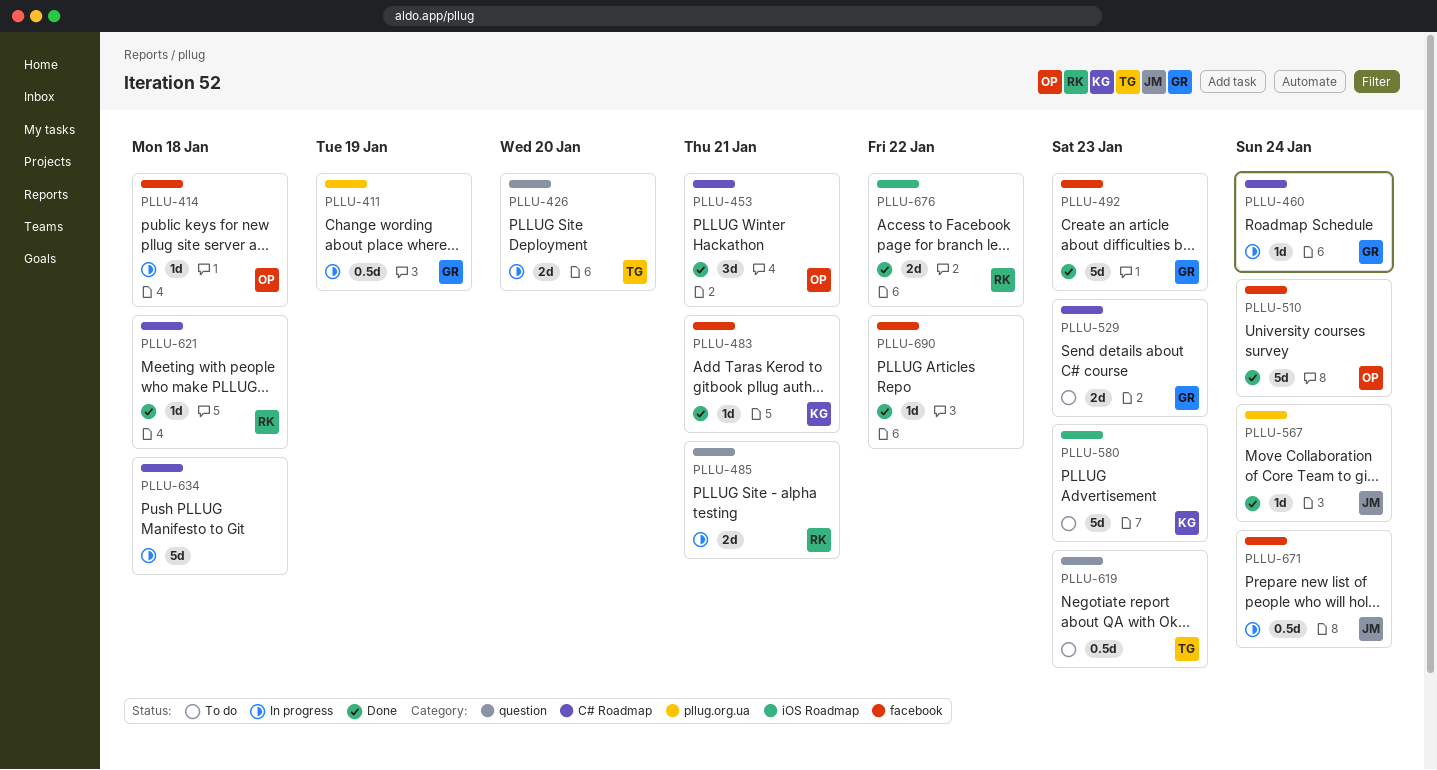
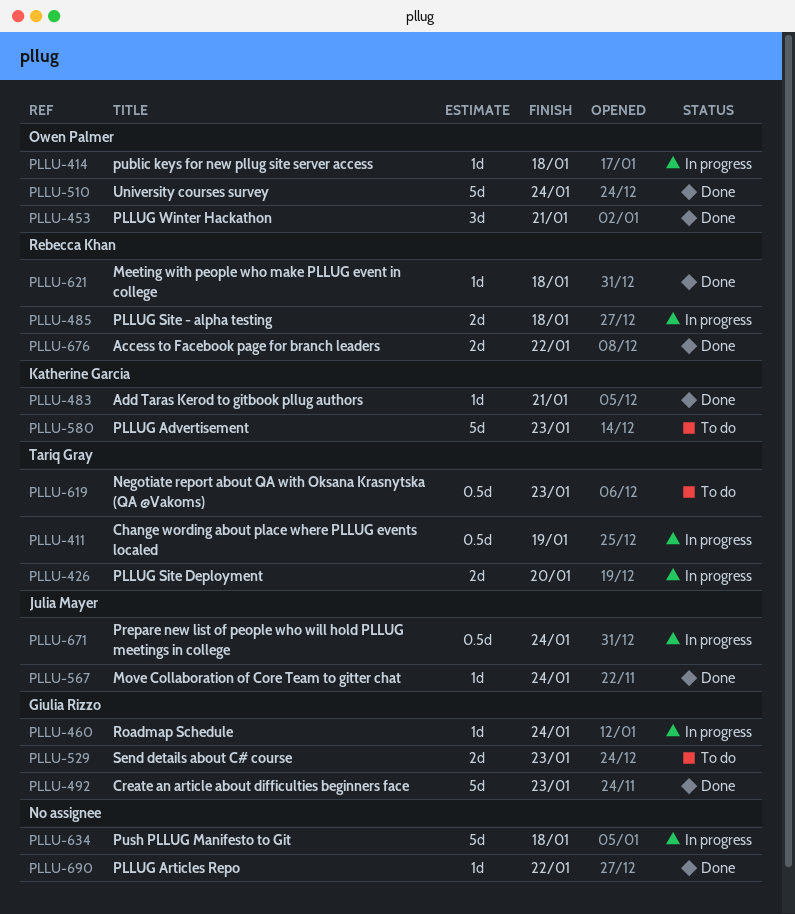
PLLU-411, owner: Giulia Rizzo -> Tariq Gray
PLLU-485, due: Jan 21 -> Jan 18

